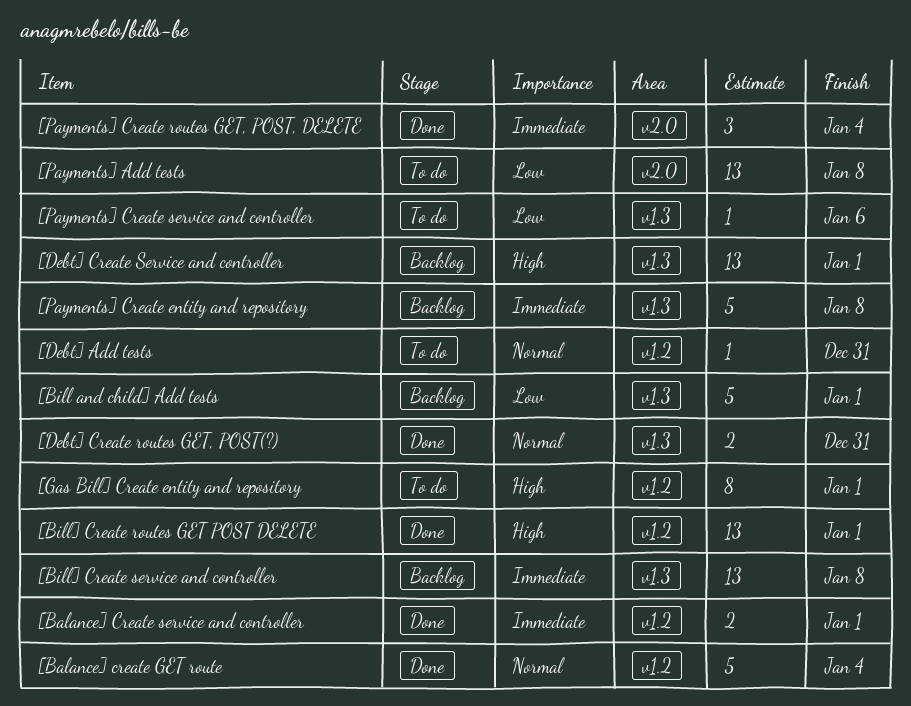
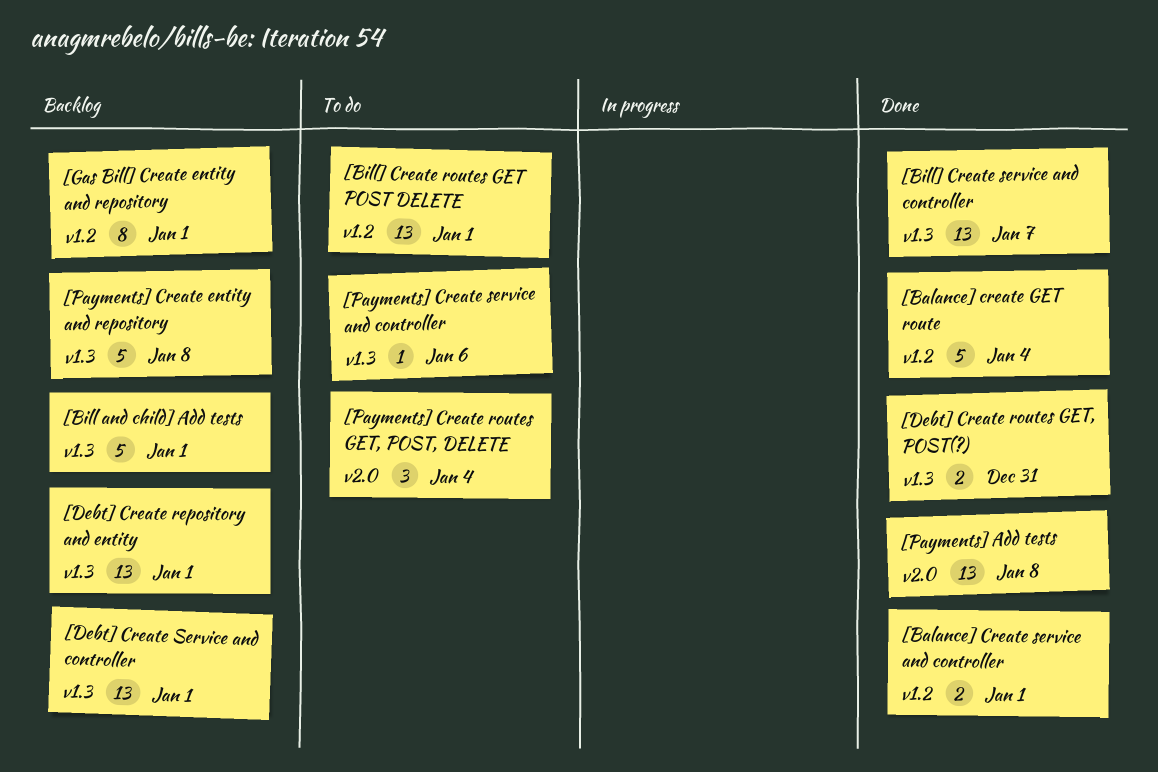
[Bill] Create routes GET POST DELETE, status: Done -> To do
[Bill] Create service and controller, status: Backlog -> Done
[Bill] Create service and controller, due: Jan 8 -> Jan 7
[Debt] Add tests: present -> none
[Debt] Create repository and entity: none -> present
[Gas Bill] Create entity and repository, status: To do -> Backlog
[Payments] Add tests, status: To do -> Done
[Payments] Create routes GET, POST, DELETE, status: Done -> To do

